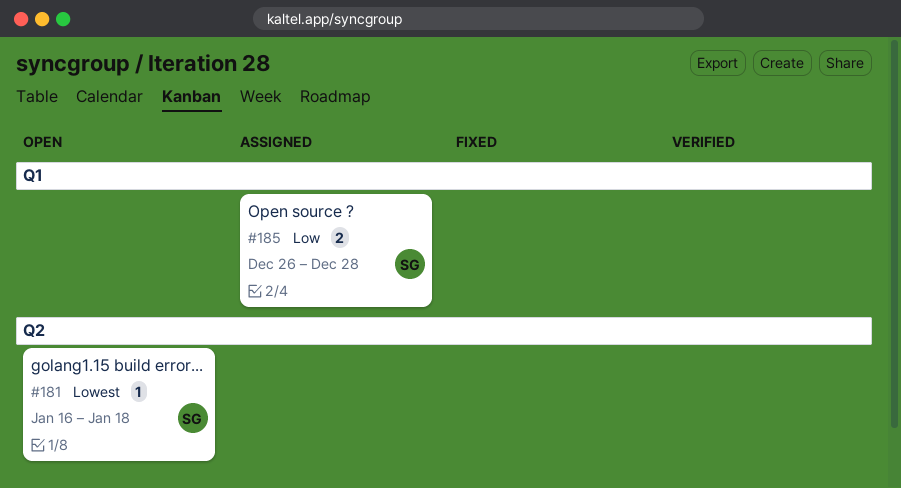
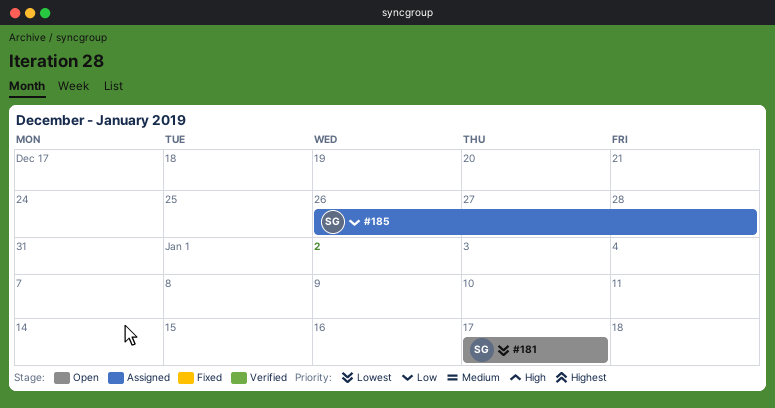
#181, start: Jan 16 -> Jan 17
#181, due: Jan 18 -> Jan 17

